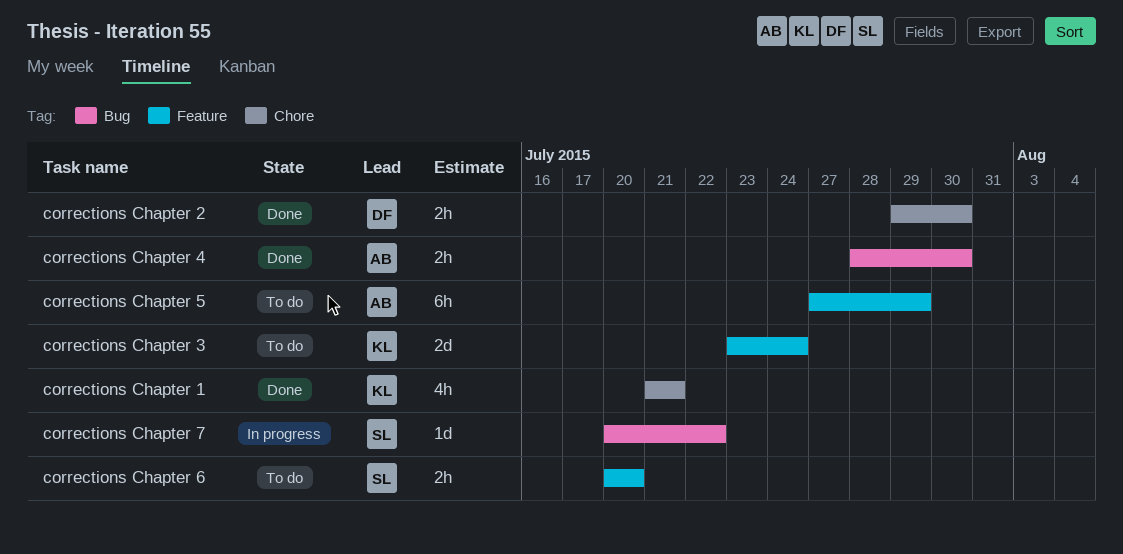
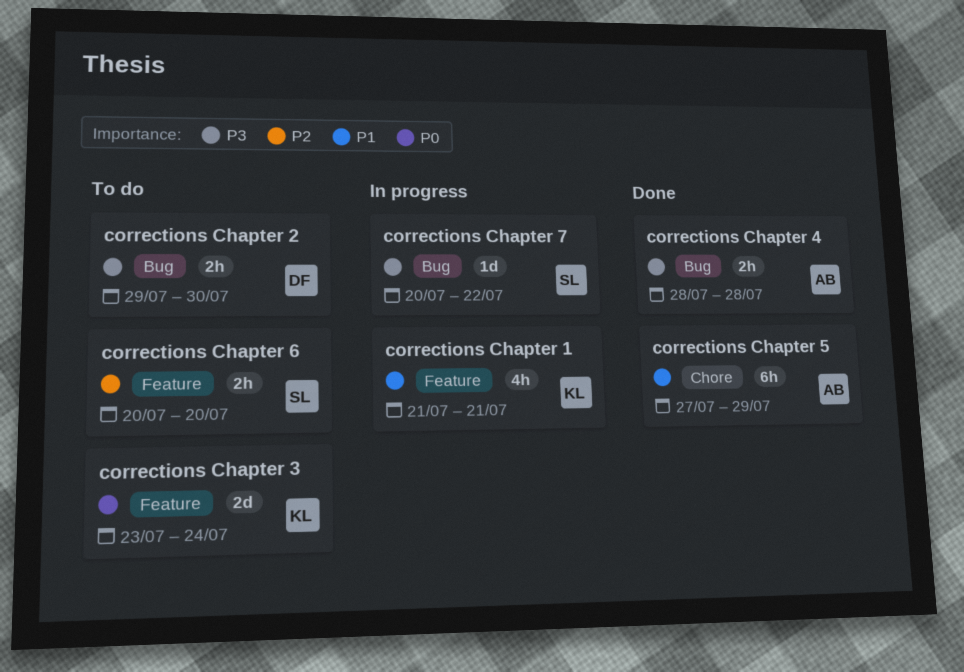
corrections Chapter 1, status: Done -> In progress
corrections Chapter 1, label: Chore -> Feature
corrections Chapter 2, status: Done -> To do
corrections Chapter 2, label: Chore -> Bug
corrections Chapter 4, due: Jul 30 -> Jul 28
corrections Chapter 5, status: To do -> Done
corrections Chapter 5, label: Feature -> Chore

